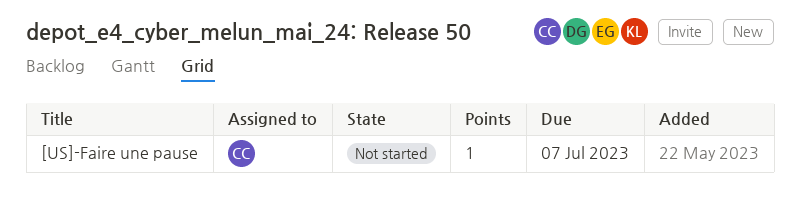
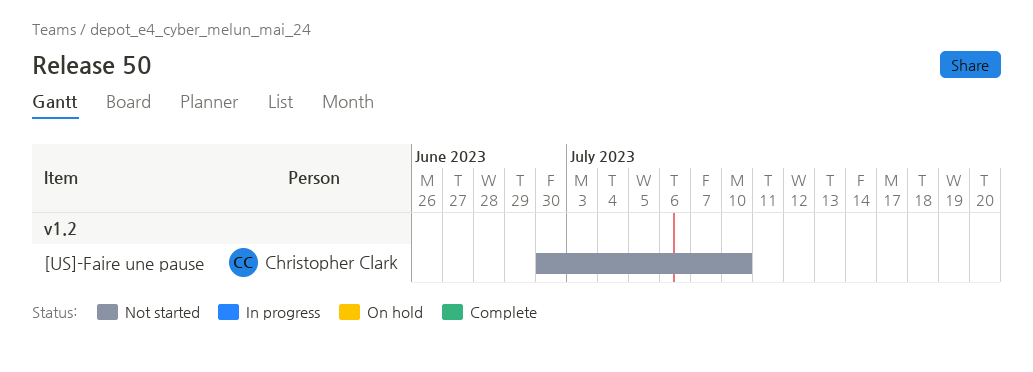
[US]-Faire une pause, due: Jul 7 -> Jul 10

